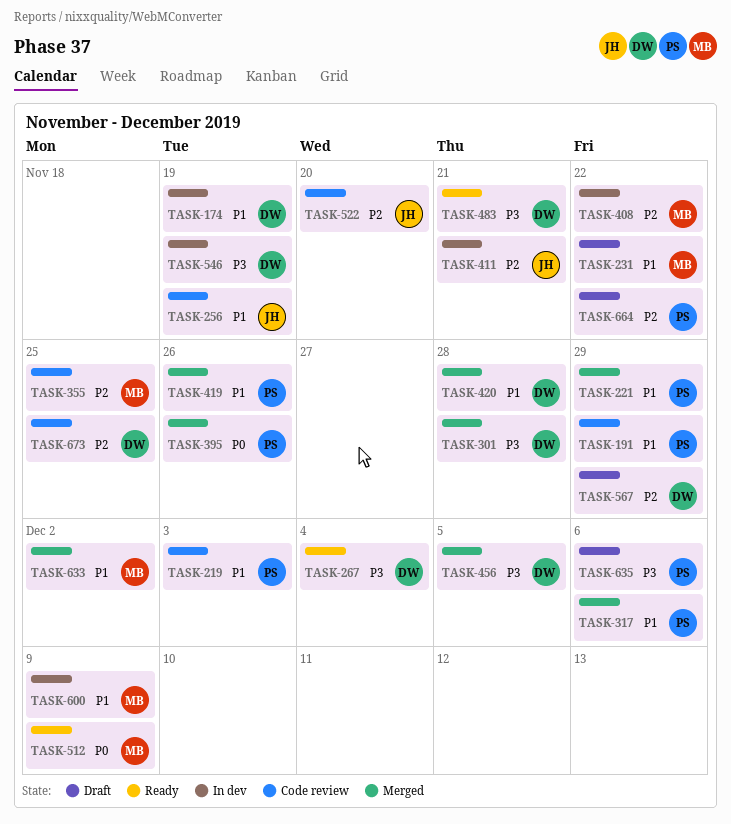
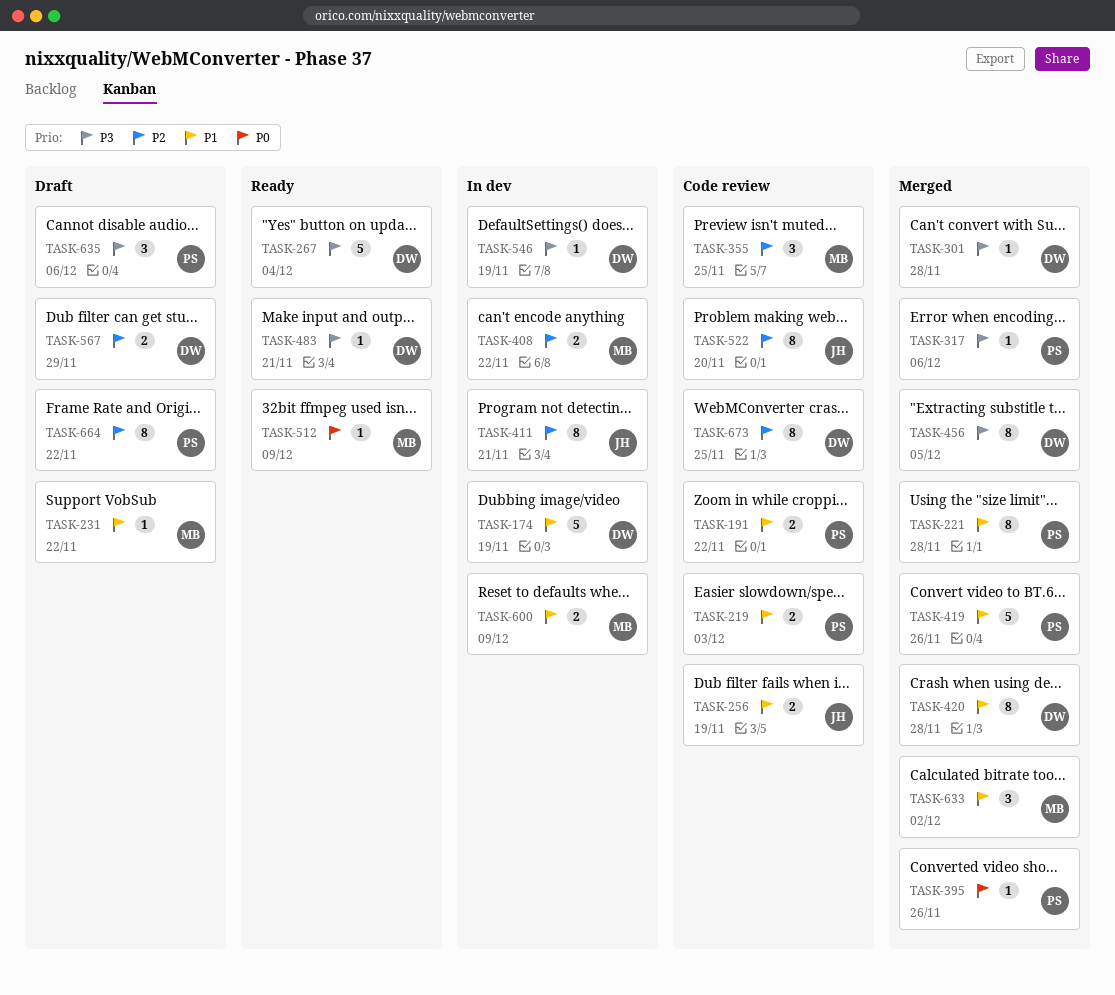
TASK-191, due: Nov 29 -> Nov 22
TASK-221, due: Nov 29 -> Nov 28
TASK-317, priority: P1 -> P3

